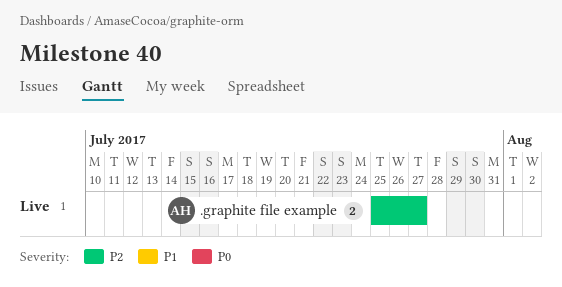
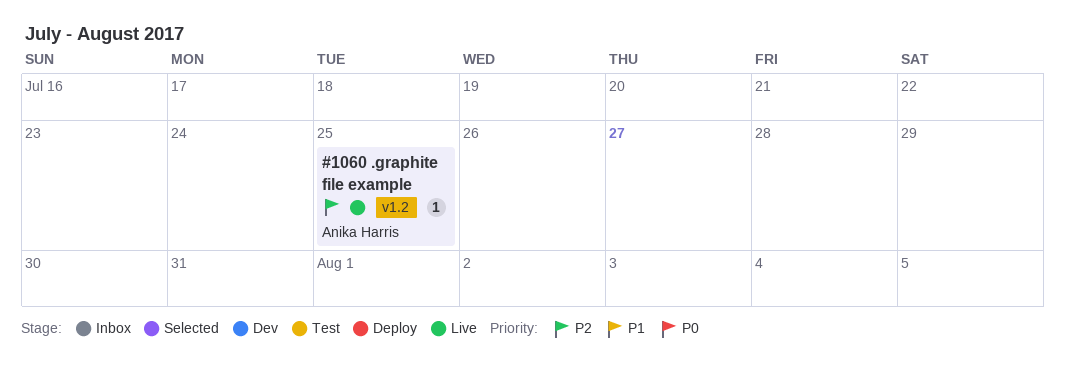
.graphite file example, estimate: 2 -> 1
.graphite file example, due: Jul 27 -> Jul 25

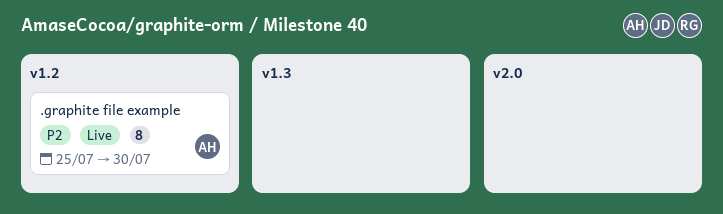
.graphite file example, estimate: 1 -> 8
.graphite file example, due: Jul 25 -> Jul 30

